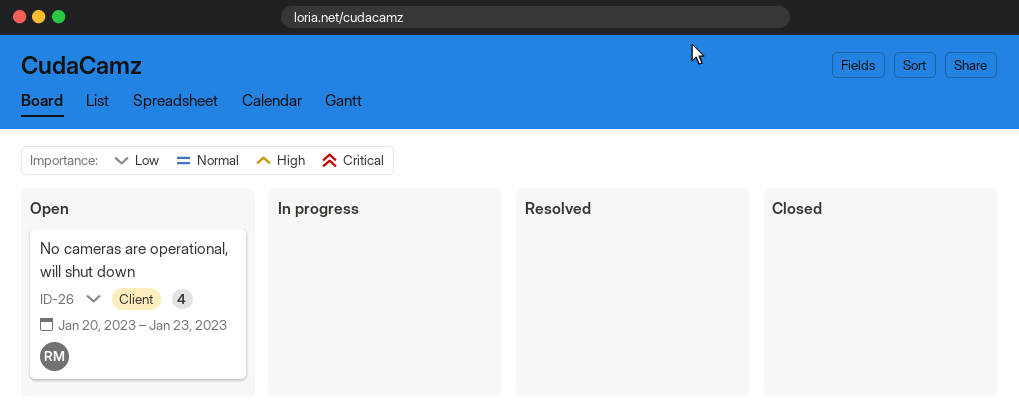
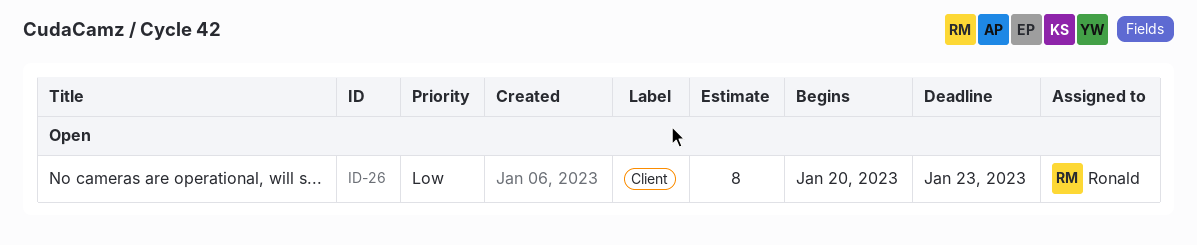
ID-26, estimate: 4 -> 8

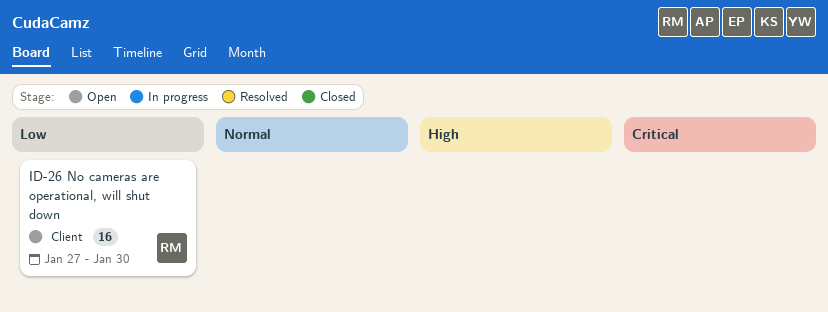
ID-26, estimate: 8 -> 16
ID-26, start: Jan 20 -> Jan 27
ID-26, due: Jan 23 -> Jan 30

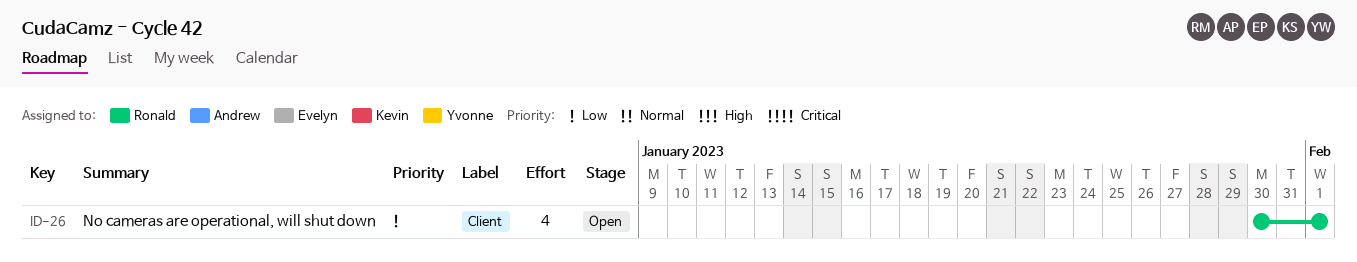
ID-26, estimate: 16 -> 4
ID-26, start: Jan 27 -> Jan 30
ID-26, due: Jan 30 -> Feb 1

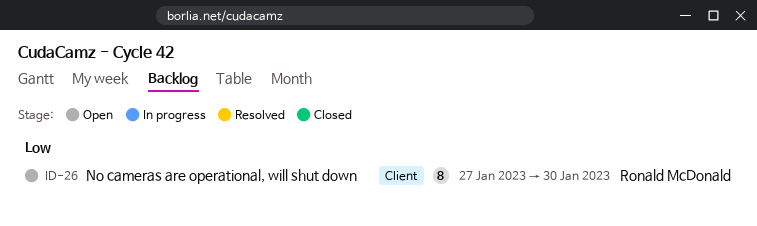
ID-26, estimate: 4 -> 8
ID-26, start: Jan 30 -> Jan 27
ID-26, due: Feb 1 -> Jan 30

